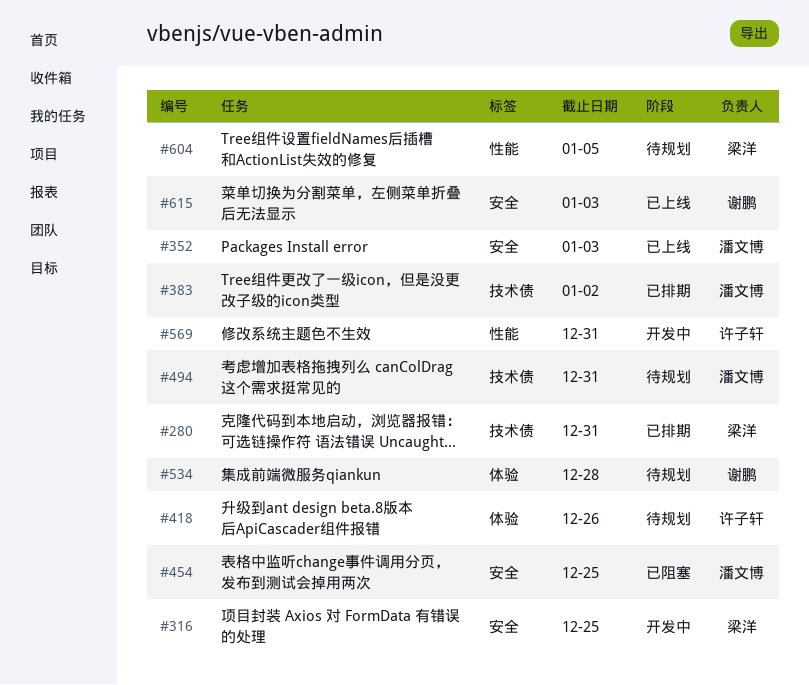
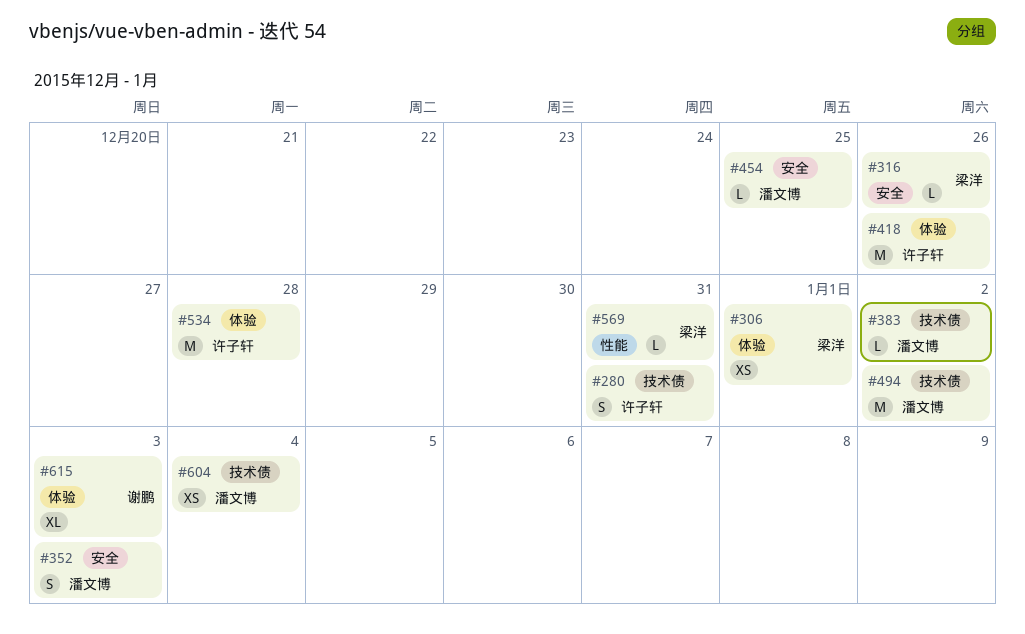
#280, owner: 梁洋 -> 许子轩
#306: none -> present
#316, due: Dec 25 -> Dec 26
#494, due: Dec 31 -> Jan 2
#534, owner: 谢鹏 -> 许子轩
#569, owner: 许子轩 -> 梁洋
#604, owner: 梁洋 -> 潘文博
#604, label: 性能 -> 技术债
#604, due: Jan 5 -> Jan 4
#615, label: 安全 -> 体验

